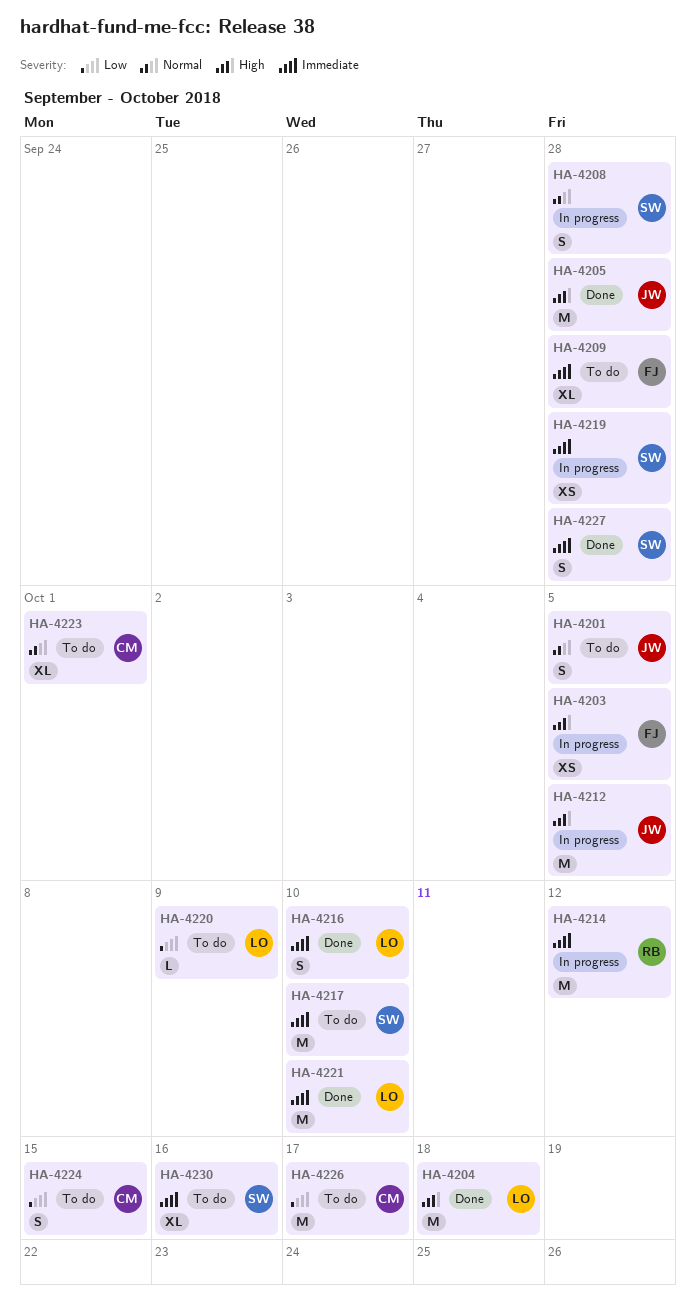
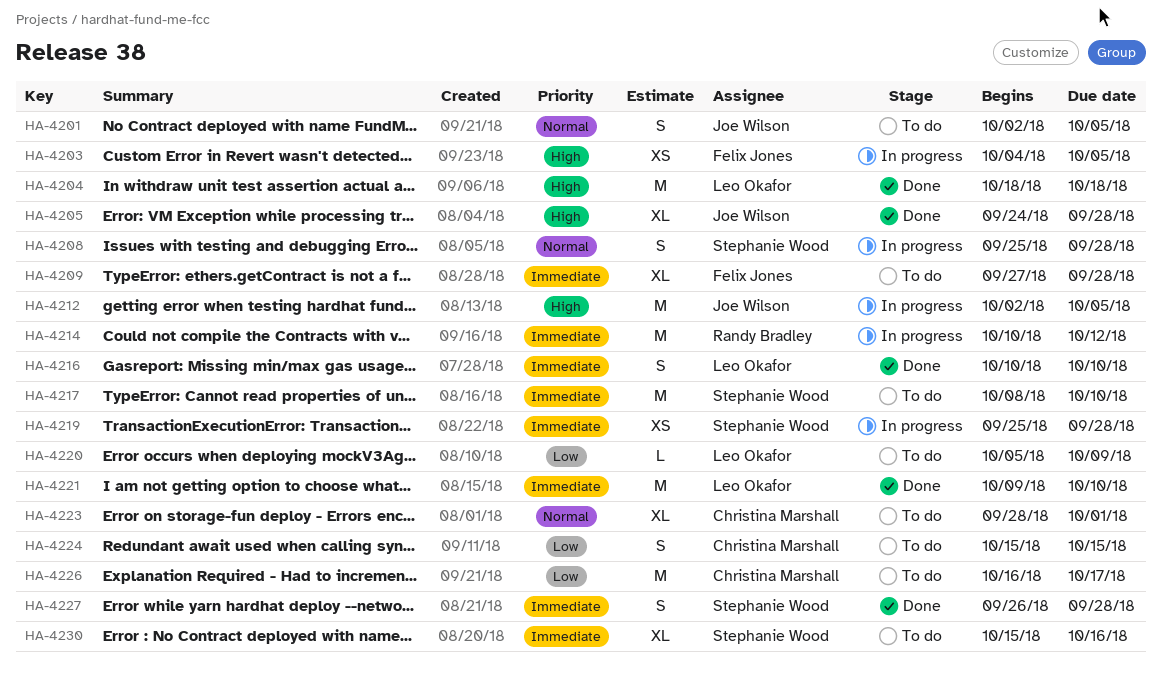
HA-4205, estimate: M -> XL

